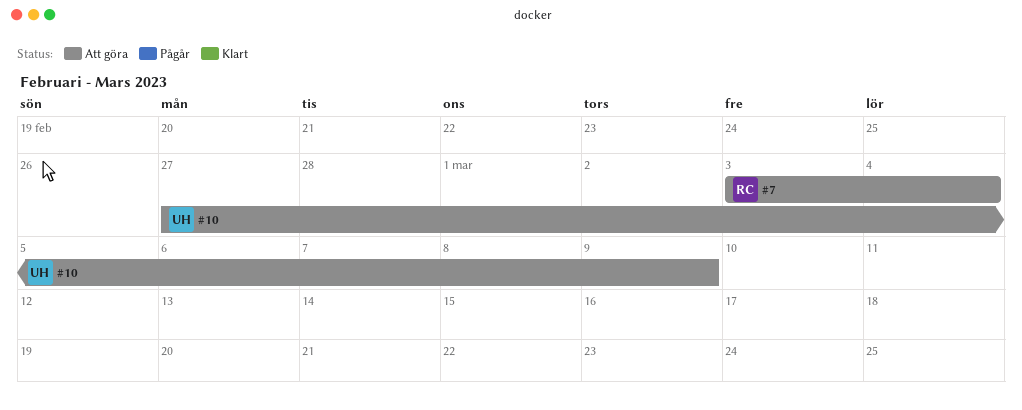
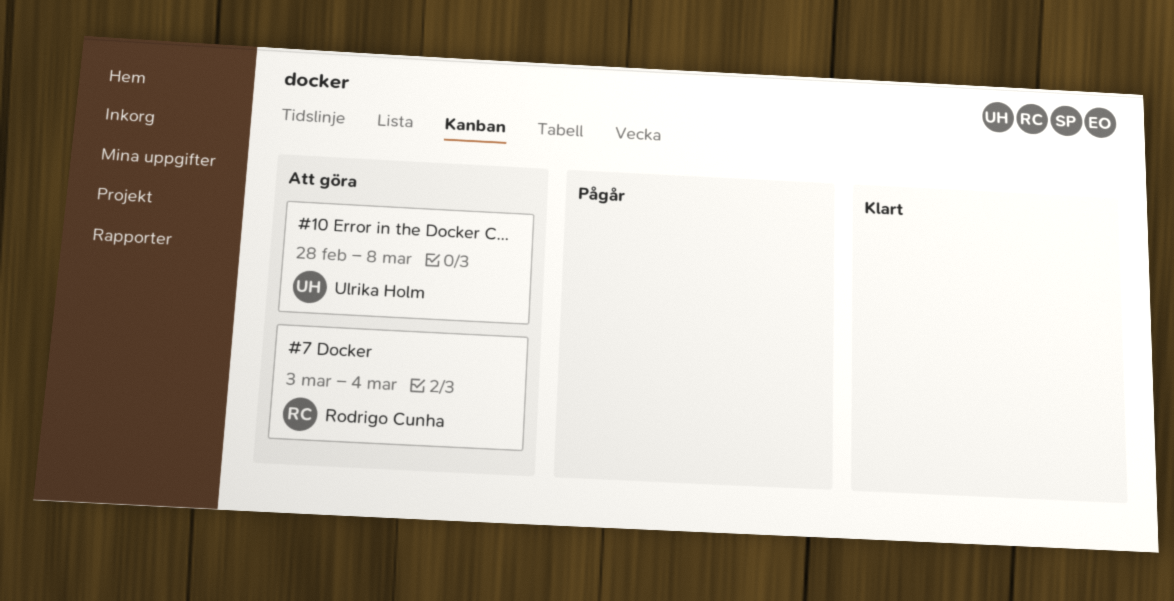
#10, start: Feb 27 -> Feb 28
#10, due: Mar 9 -> Mar 8

